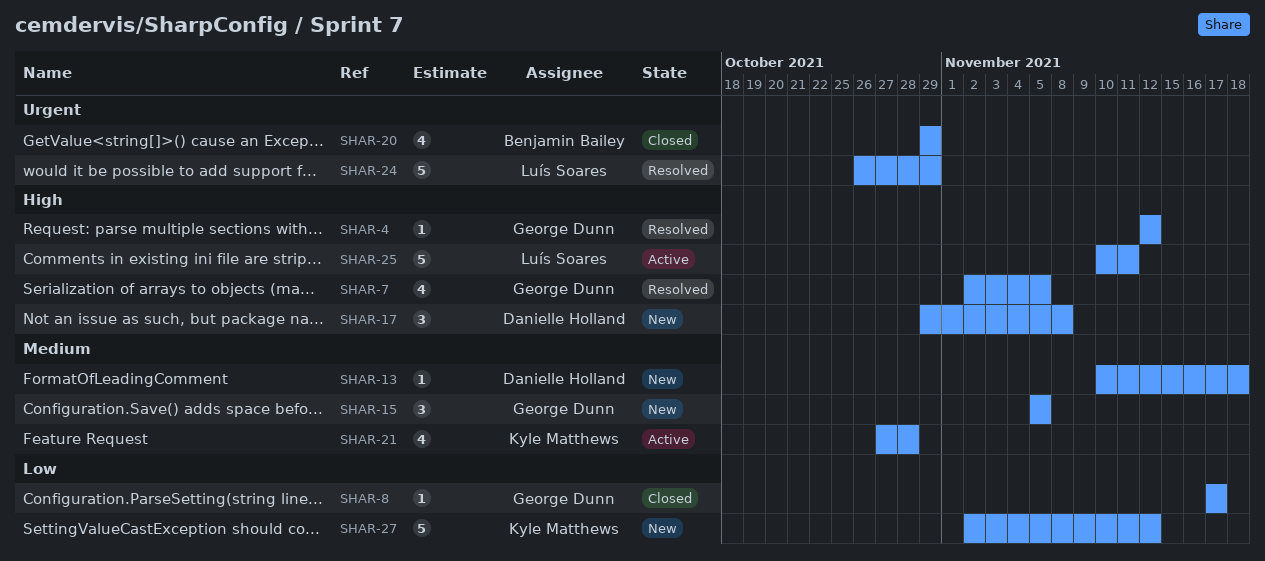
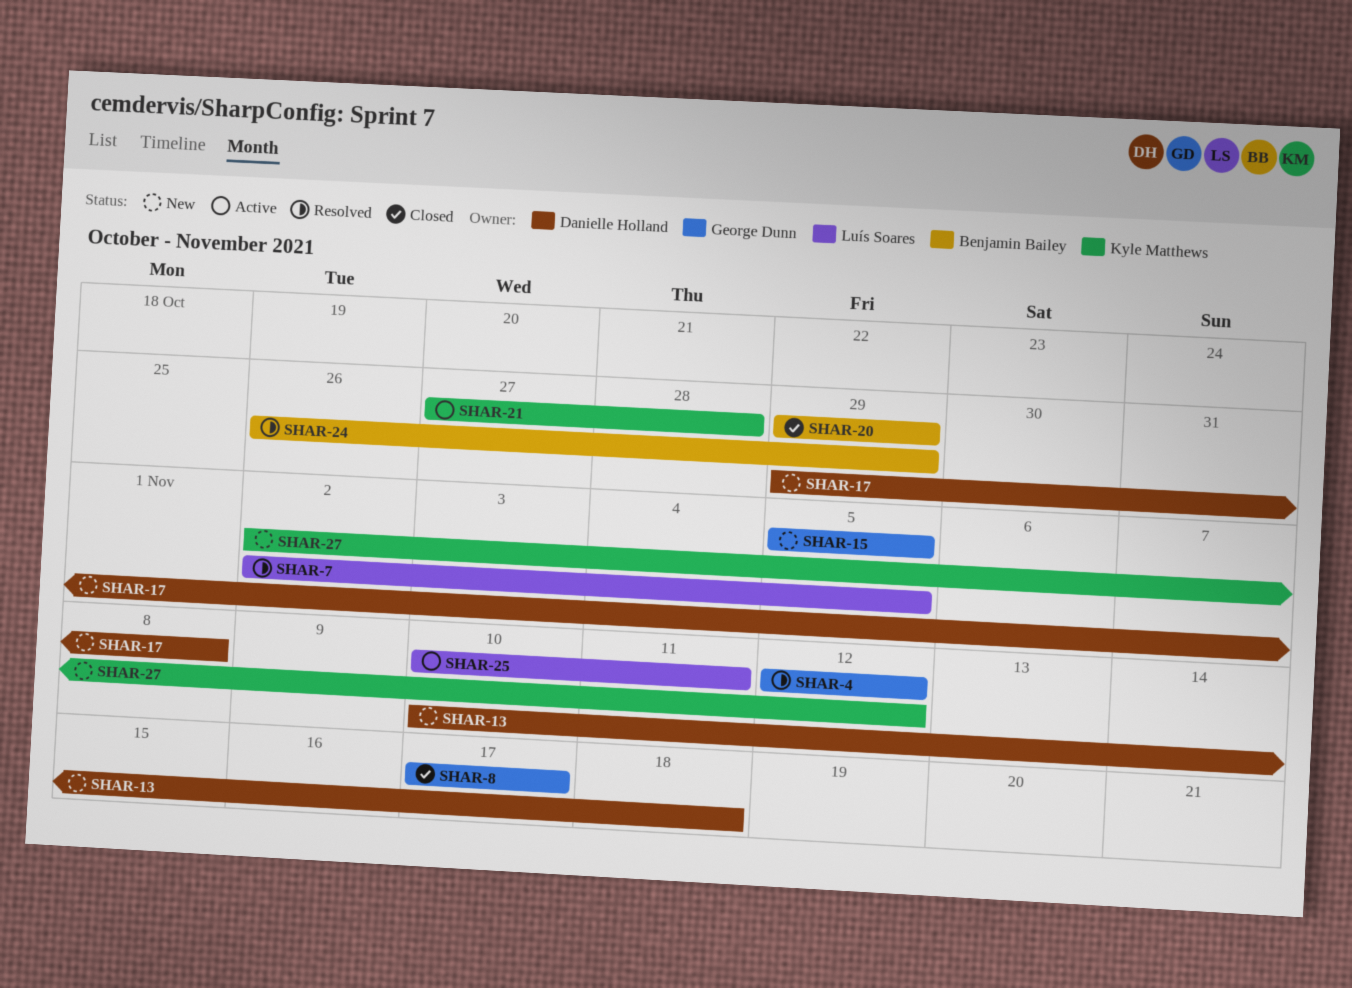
SHAR-7, owner: George Dunn -> Luís Soares
SHAR-24, owner: Luís Soares -> Benjamin Bailey

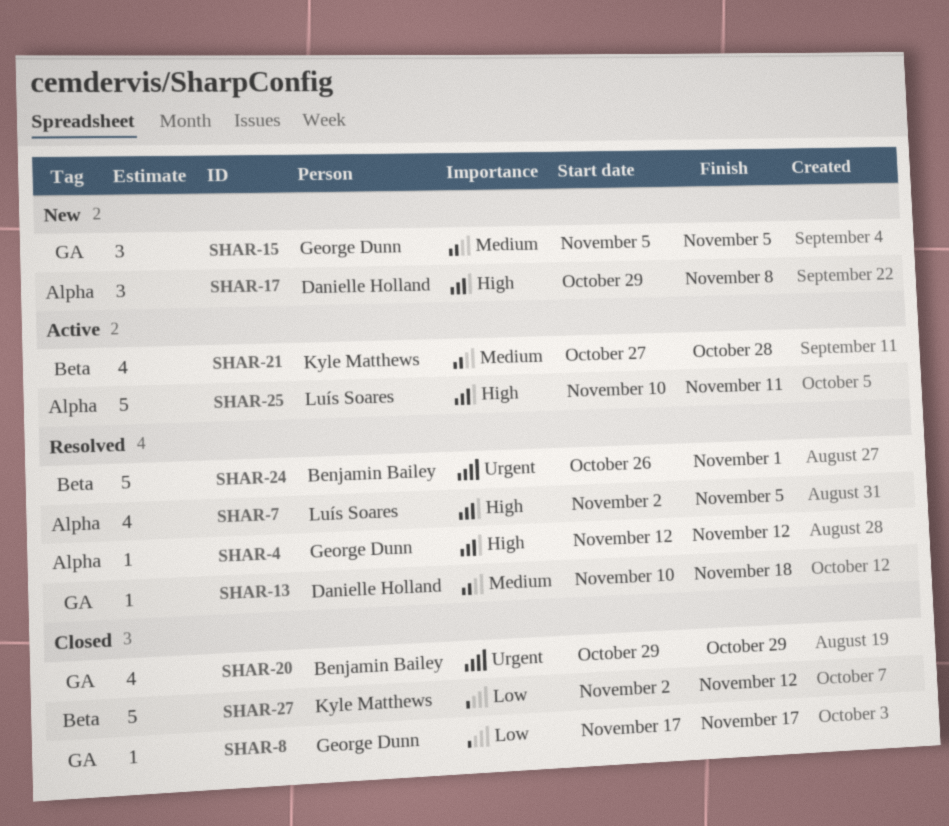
SHAR-13, status: New -> Resolved
SHAR-24, due: Oct 29 -> Nov 1
SHAR-27, status: New -> Closed

